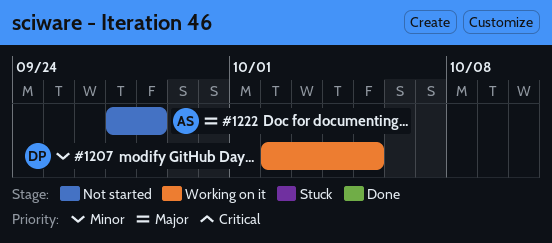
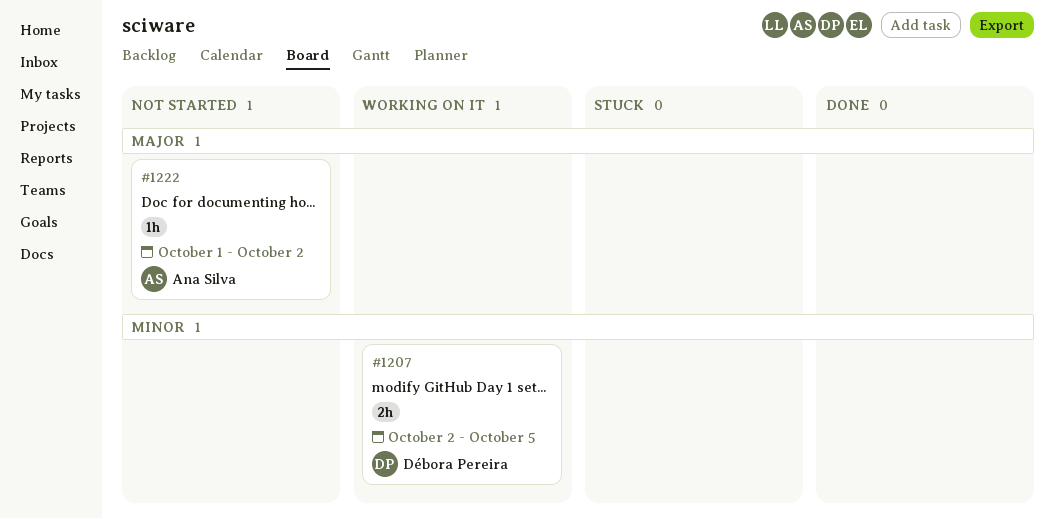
#1222, start: Sep 27 -> Oct 1
#1222, due: Sep 28 -> Oct 2

